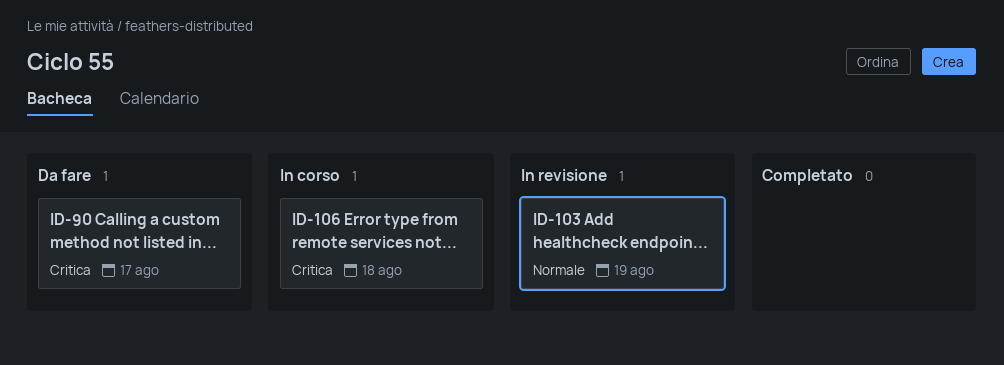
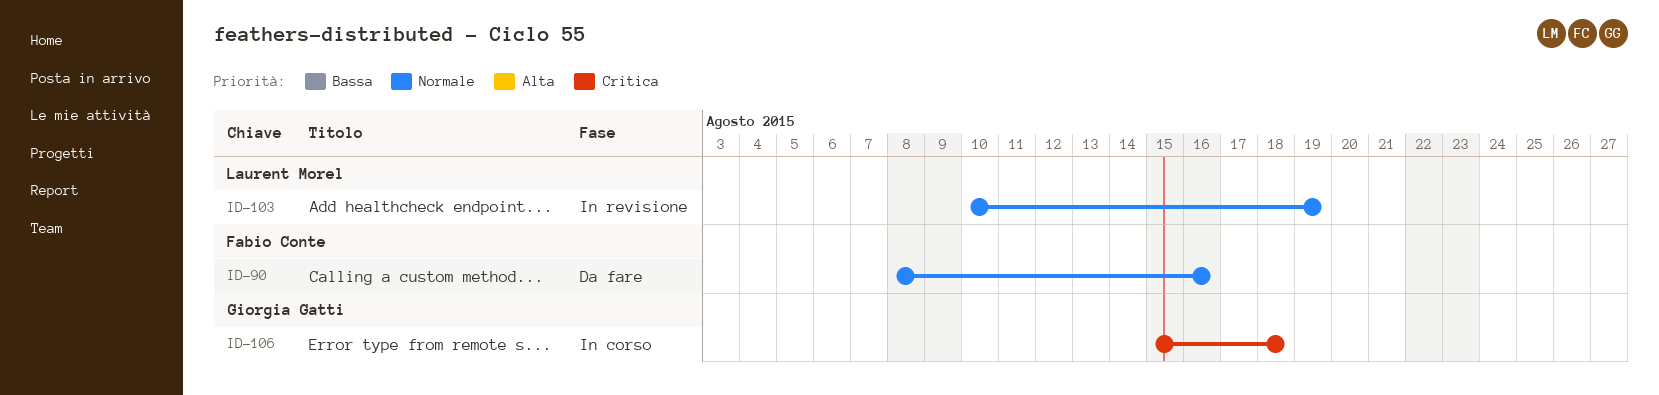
ID-90, priority: Critica -> Normale
ID-90, due: Aug 17 -> Aug 16

